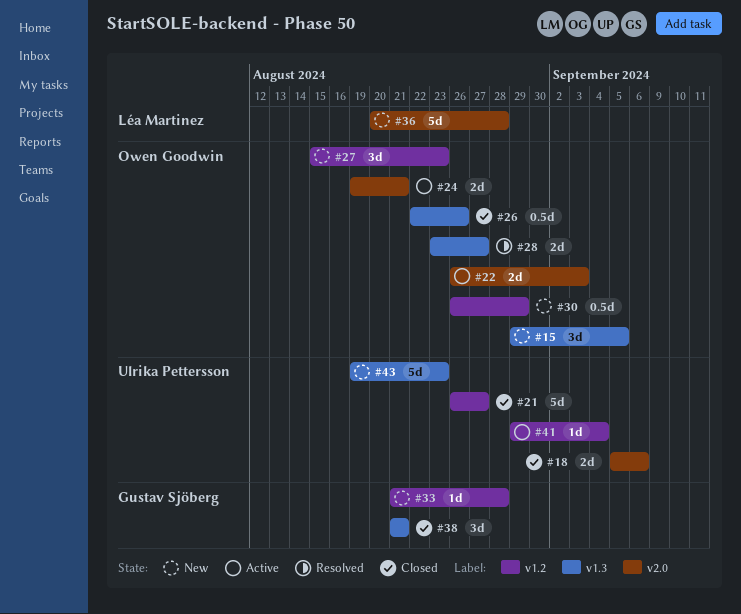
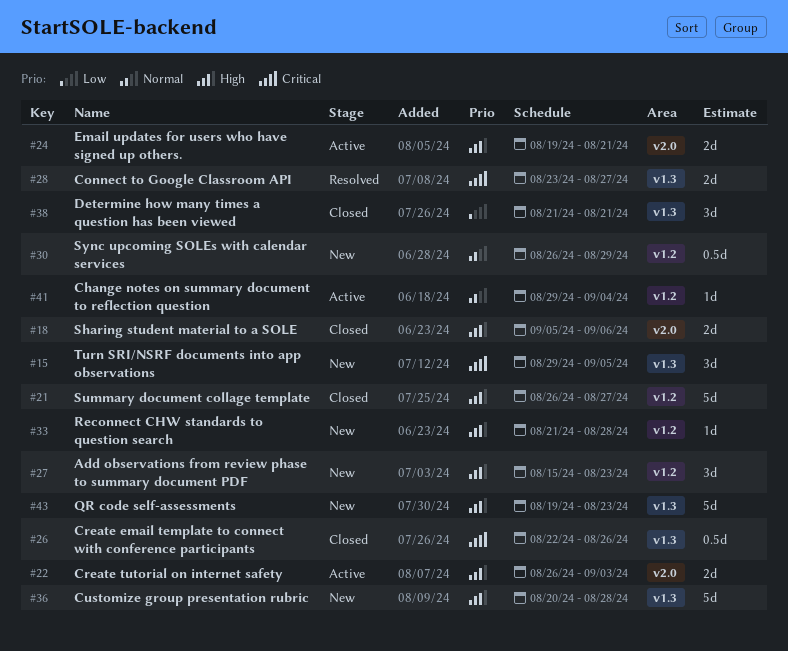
#36, label: v2.0 -> v1.3

